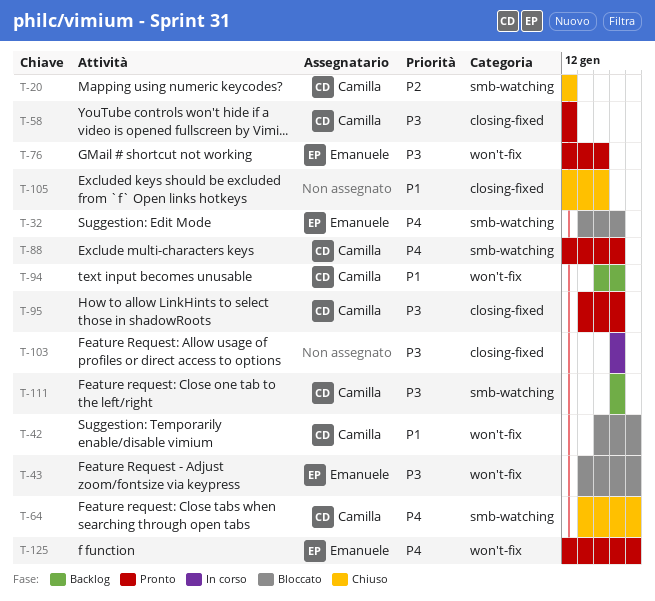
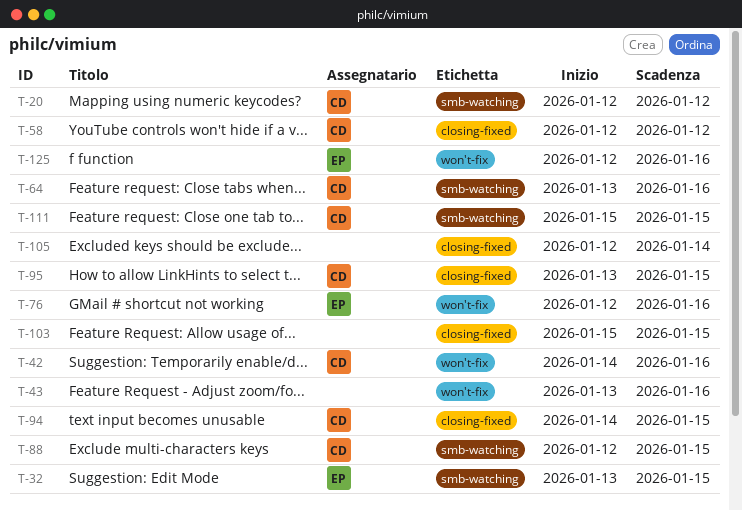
T-43, owner: Emanuele -> none
T-76, due: Jan 14 -> Jan 16
T-94, label: won't-fix -> closing-fixed

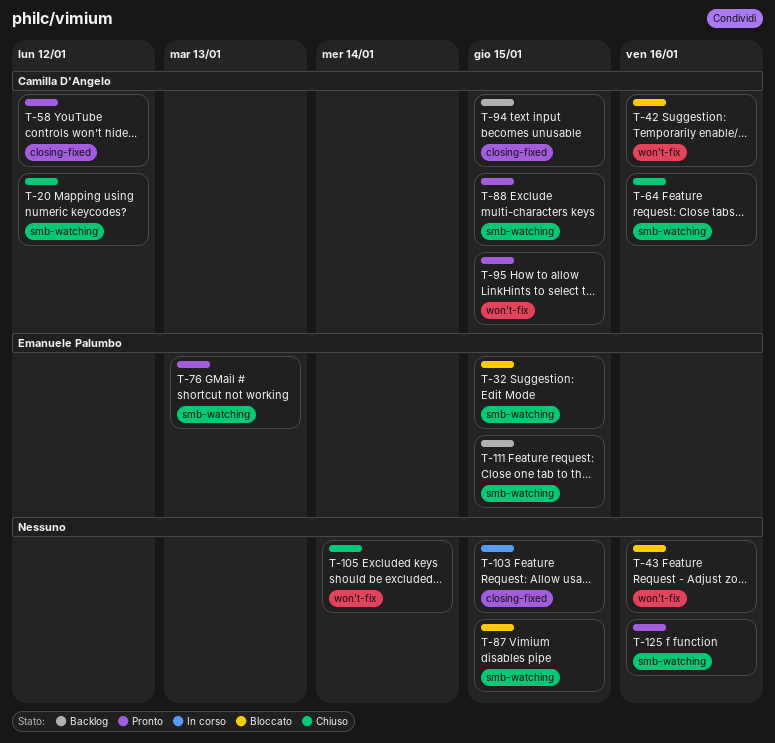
T-76, label: won't-fix -> smb-watching
T-76, due: Jan 16 -> Jan 13
T-87: none -> present
T-95, label: closing-fixed -> won't-fix
T-105, label: closing-fixed -> won't-fix
T-111, owner: Camilla D'Angelo -> Emanuele Palumbo
T-125, owner: Emanuele Palumbo -> none
T-125, label: won't-fix -> smb-watching

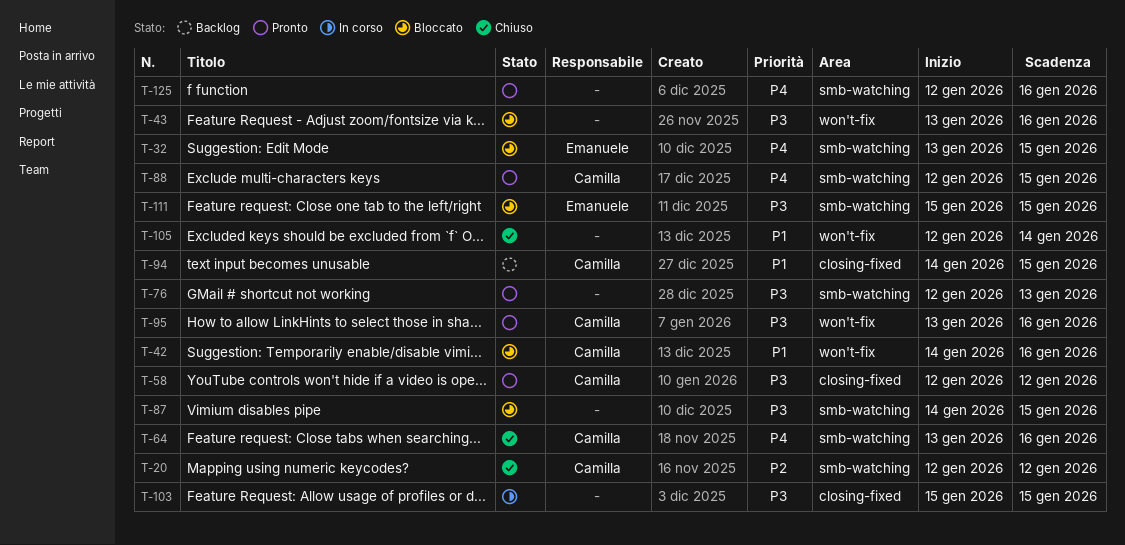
T-76, owner: Emanuele Palumbo -> none
T-95, due: Jan 15 -> Jan 16
T-111, status: Backlog -> Bloccato

